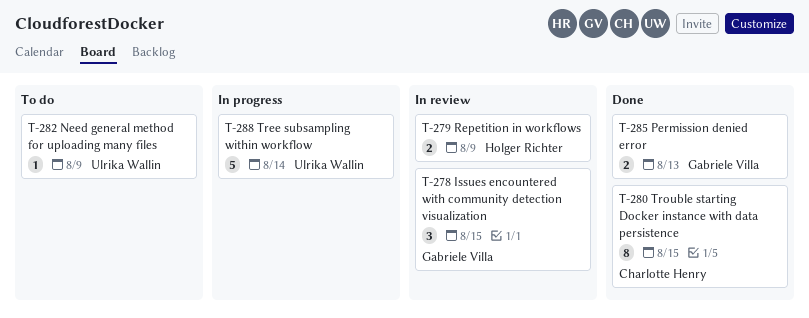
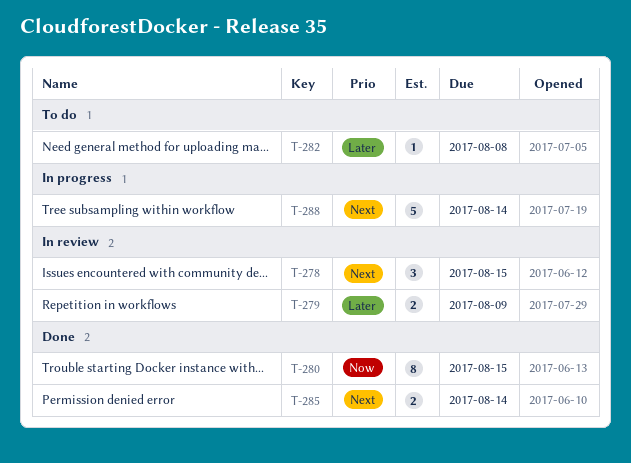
T-282, due: Aug 9 -> Aug 8
T-285, due: Aug 13 -> Aug 14

